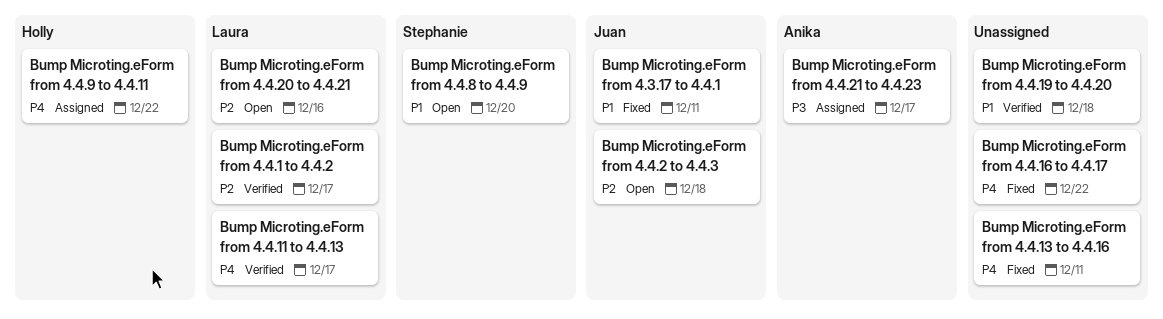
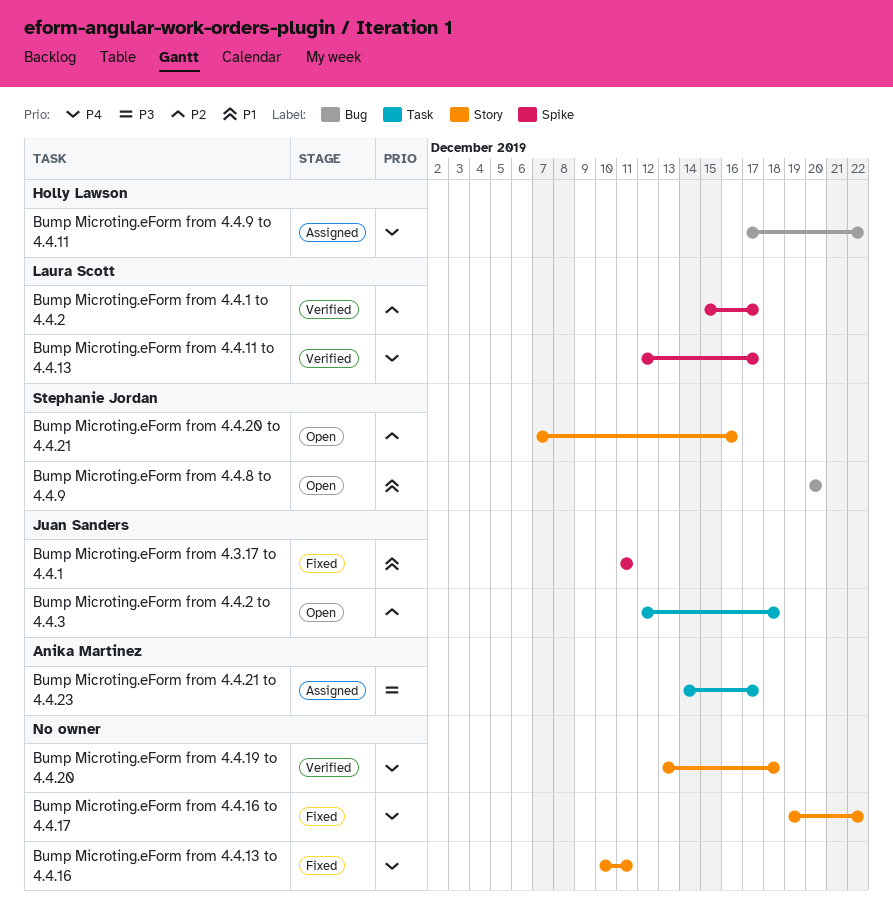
Bump Microting.eForm from 4.4.19 to 4.4.20, priority: P1 -> P4
Bump Microting.eForm from 4.4.20 to 4.4.21, owner: Laura Scott -> Stephanie Jordan

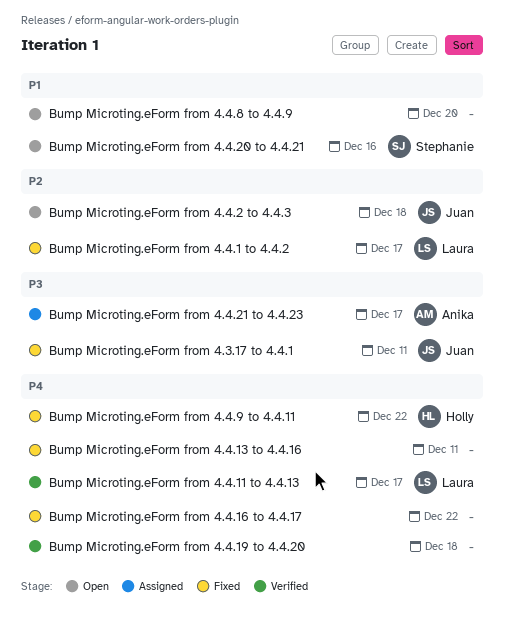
Bump Microting.eForm from 4.3.17 to 4.4.1, priority: P1 -> P3
Bump Microting.eForm from 4.4.1 to 4.4.2, status: Verified -> Fixed
Bump Microting.eForm from 4.4.20 to 4.4.21, priority: P2 -> P1
Bump Microting.eForm from 4.4.8 to 4.4.9, owner: Stephanie Jordan -> none
Bump Microting.eForm from 4.4.9 to 4.4.11, status: Assigned -> Fixed

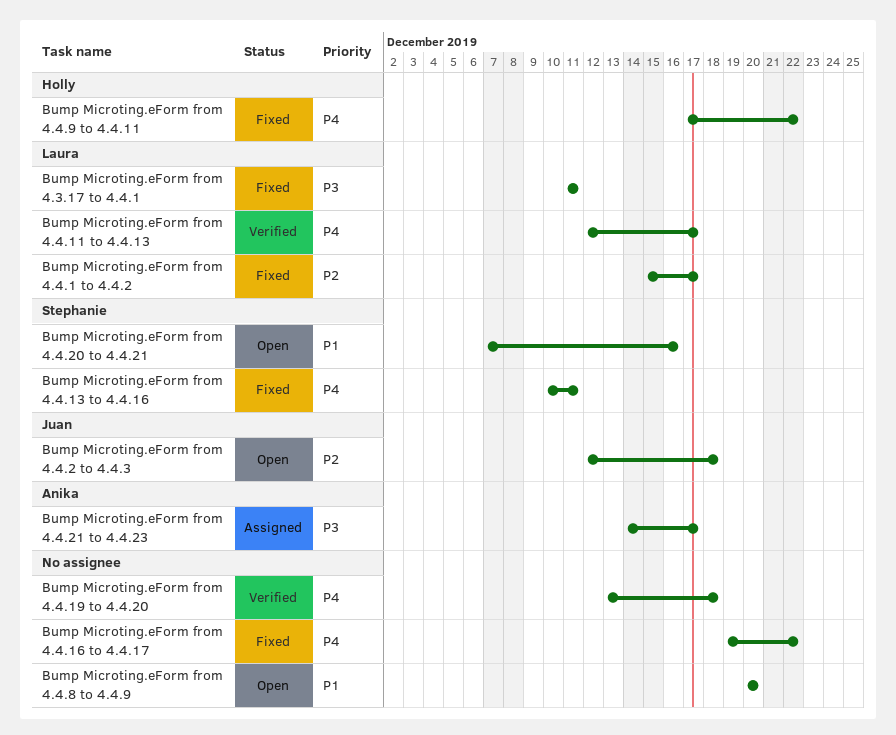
Bump Microting.eForm from 4.3.17 to 4.4.1, owner: Juan -> Laura
Bump Microting.eForm from 4.4.13 to 4.4.16, owner: none -> Stephanie

